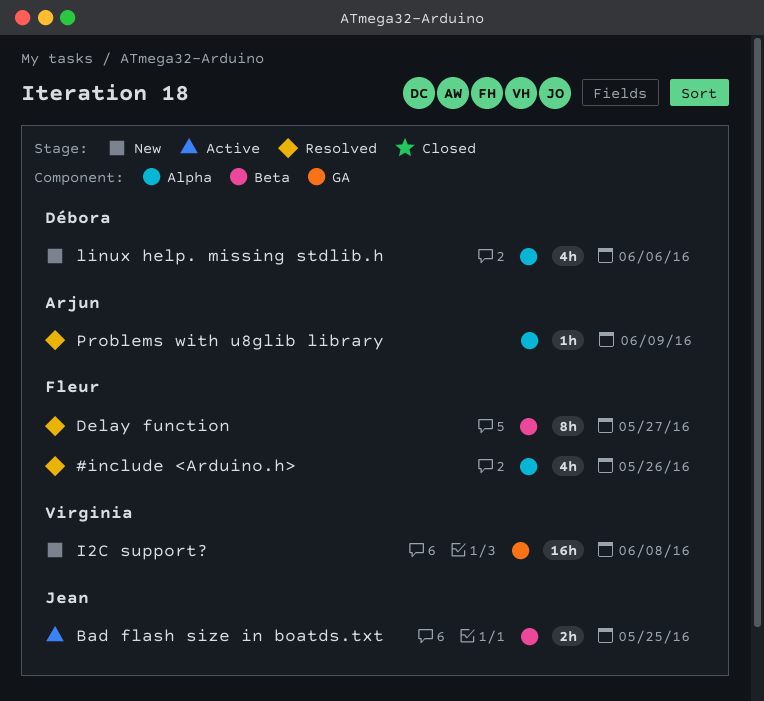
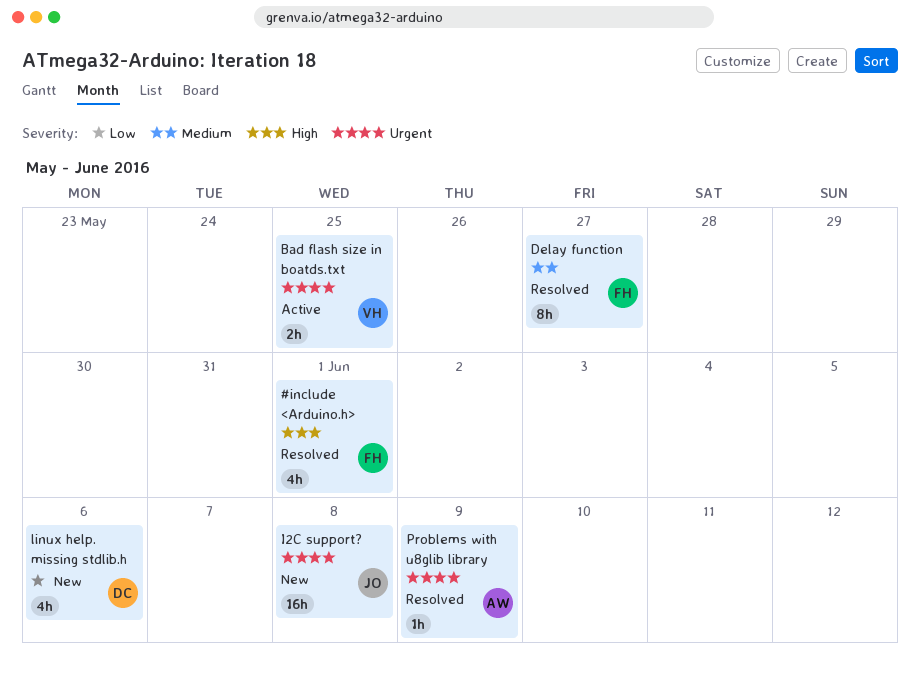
#include <Arduino.h>, due: May 26 -> Jun 1
Bad flash size in boatds.txt, owner: Jean -> Virginia
I2C support?, owner: Virginia -> Jean

